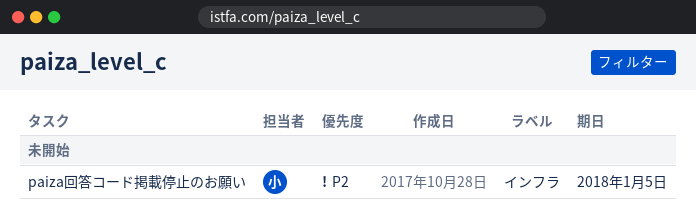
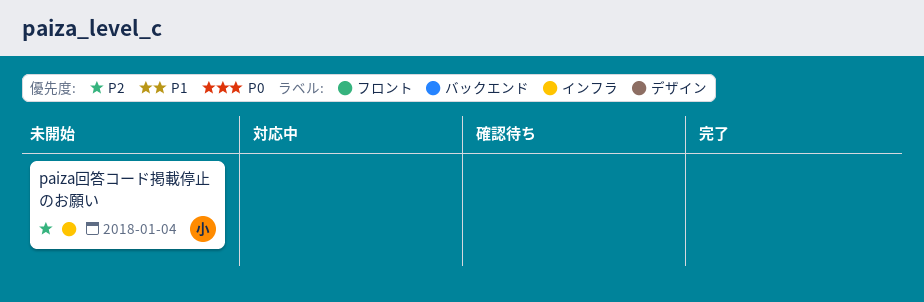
paiza回答コード掲載停止のお願い, due: Jan 5 -> Jan 4

